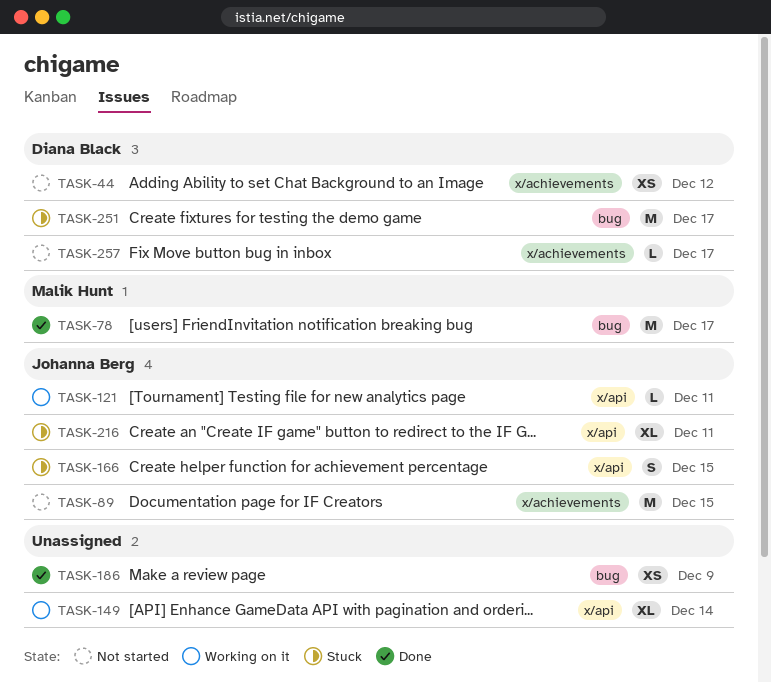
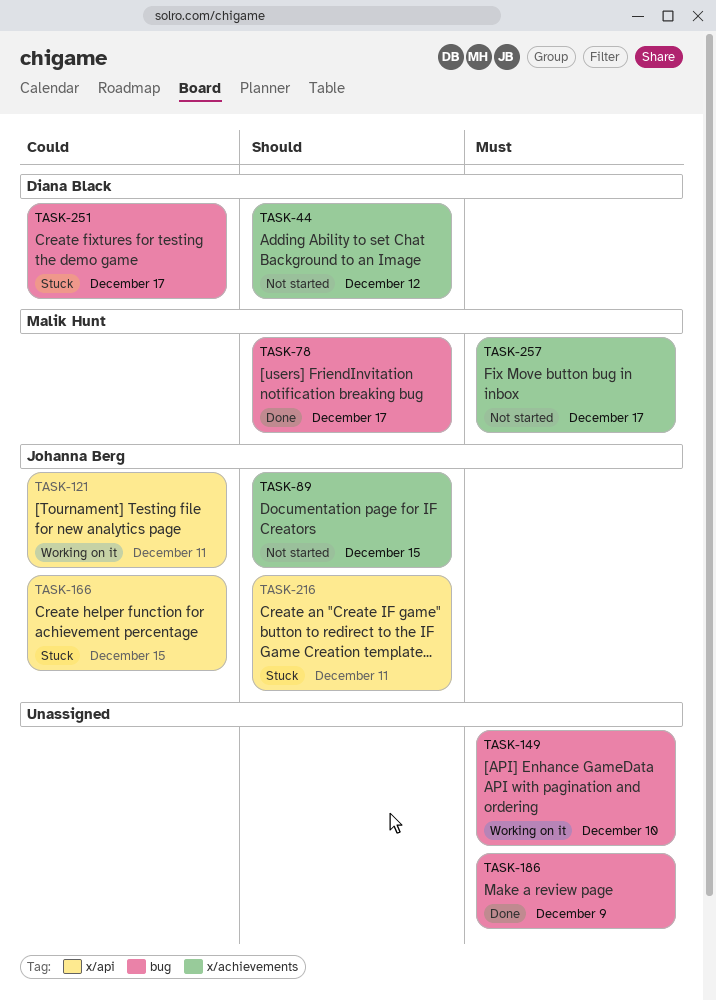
TASK-149, label: x/api -> bug
TASK-149, due: Dec 14 -> Dec 10
TASK-257, owner: Diana Black -> Malik Hunt

